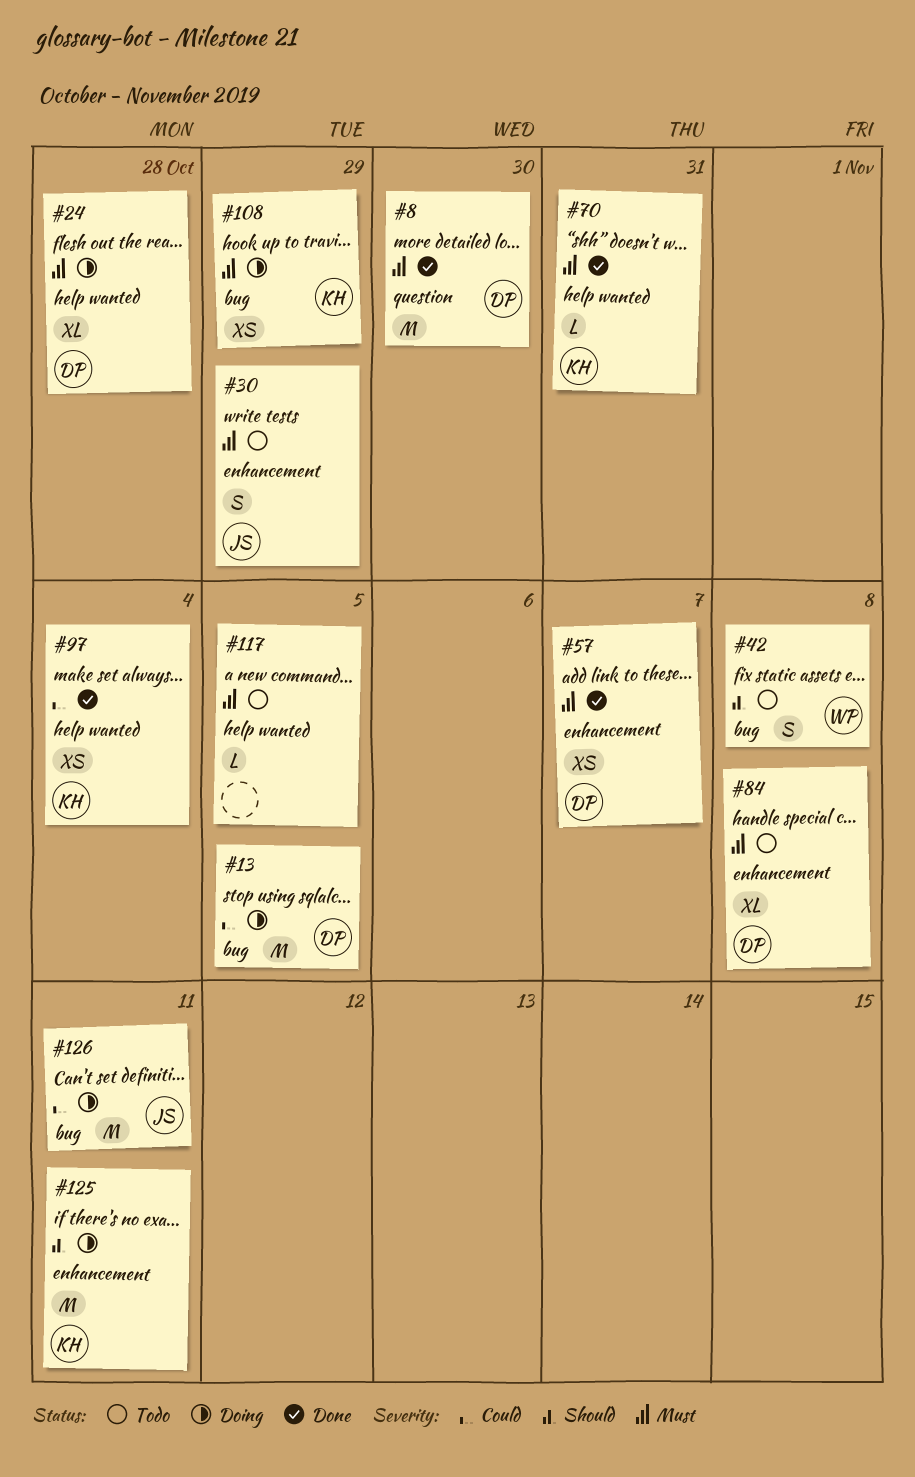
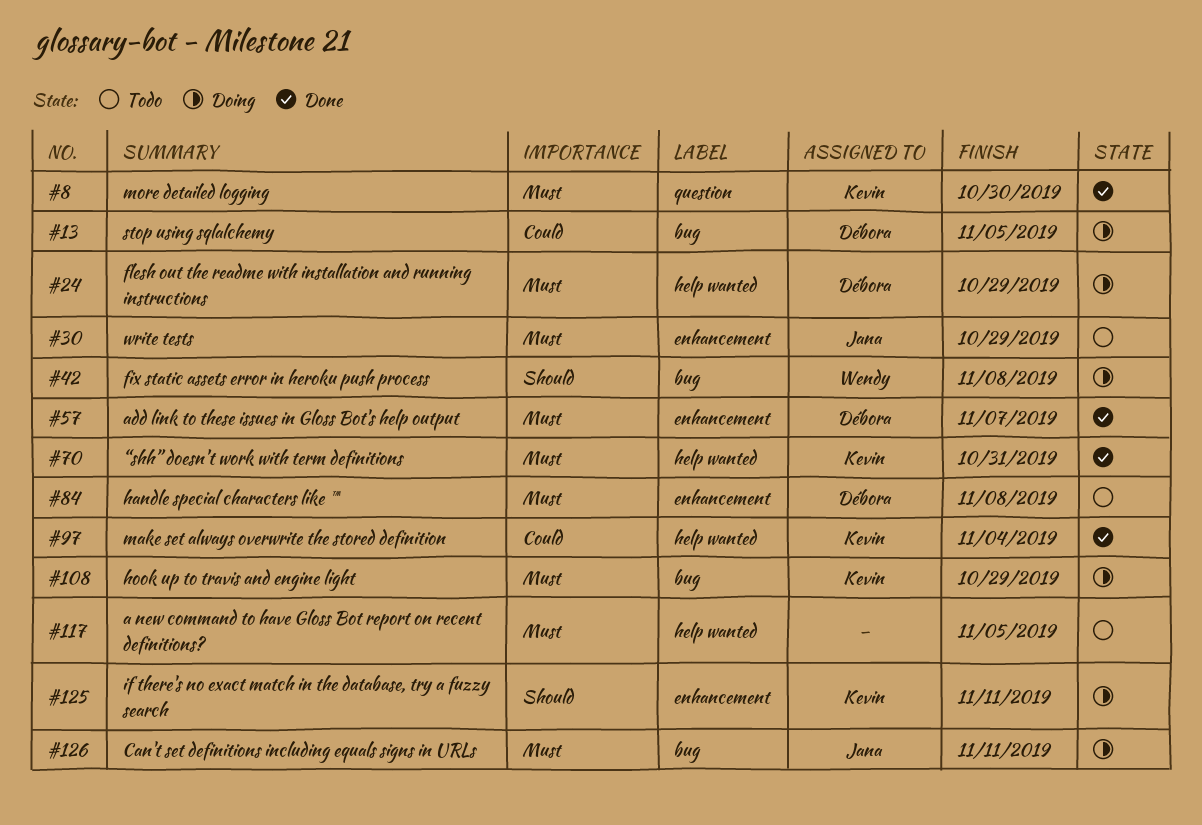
#8, owner: Débora -> Kevin
#24, due: Oct 28 -> Oct 29
#42, status: Todo -> Doing
#126, priority: Could -> Must

